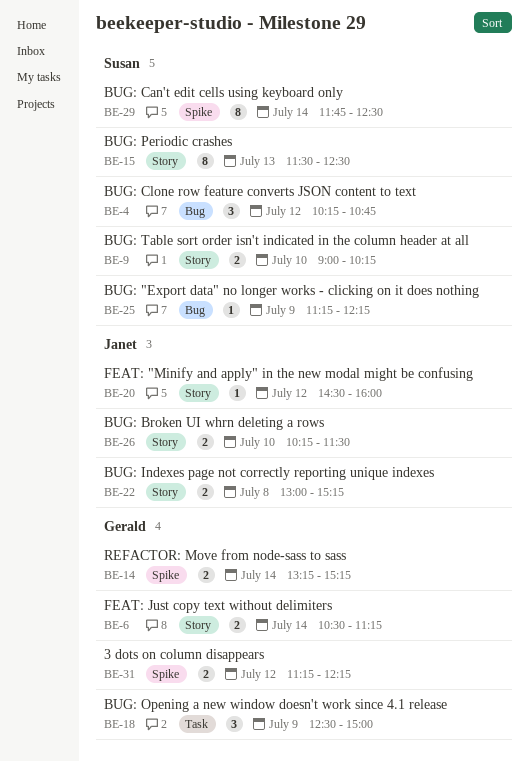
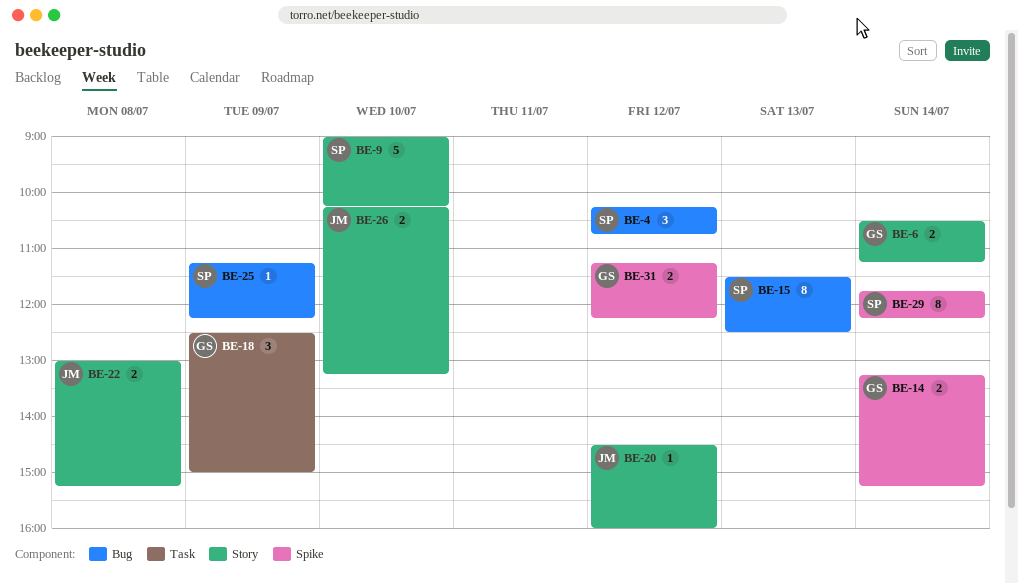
BE-9, estimate: 2 -> 5
BE-15, label: Story -> Bug
BE-26, ends: 11:30 -> 13:15
BE-29, ends: 12:30 -> 12:15

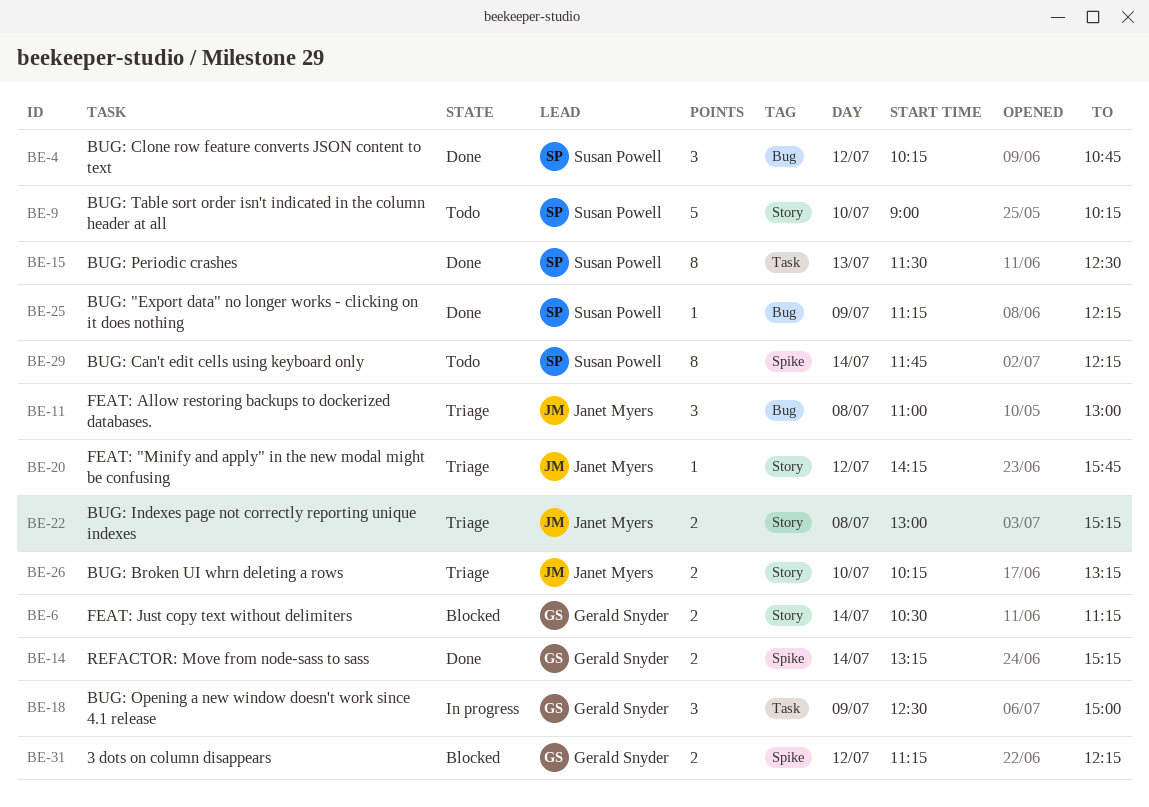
BE-11: none -> present
BE-15, label: Bug -> Task
BE-20, begins: 14:30 -> 14:15
BE-20, ends: 16:00 -> 15:45

